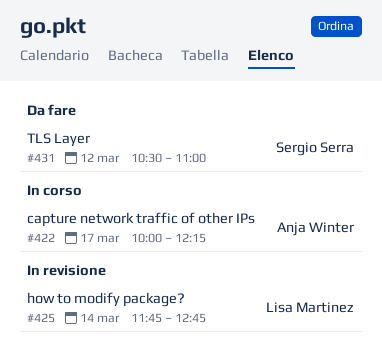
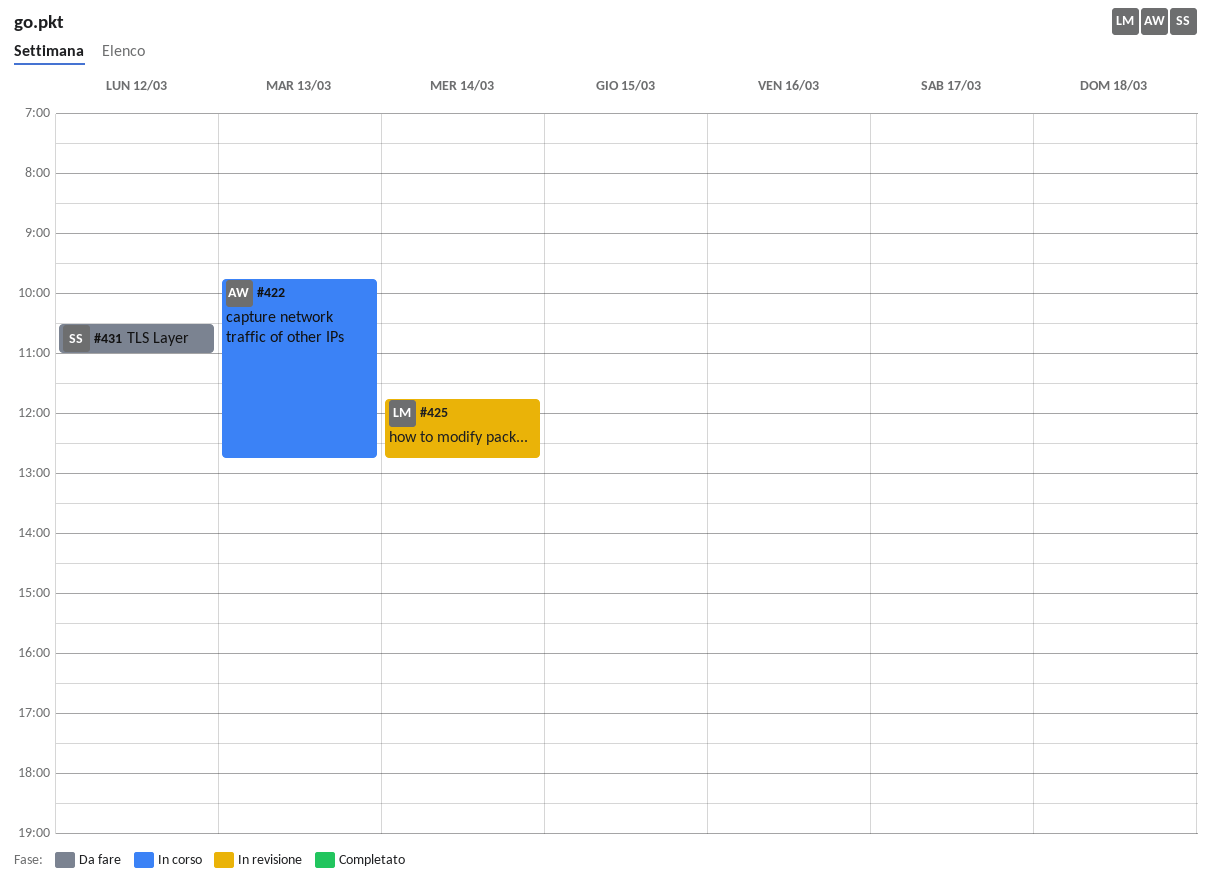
#422, day: Mar 17 -> Mar 13
#422, begins: 10:00 -> 09:45
#422, ends: 12:15 -> 12:45

